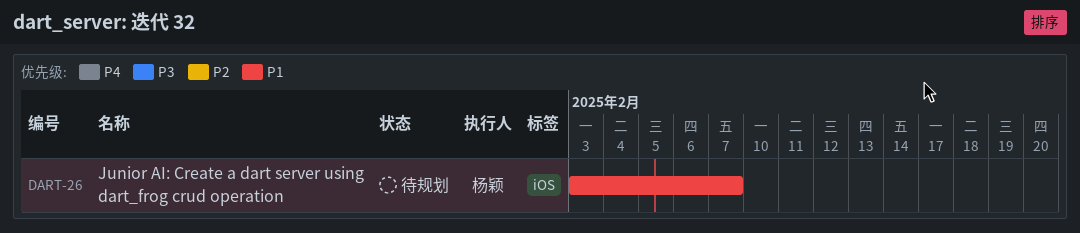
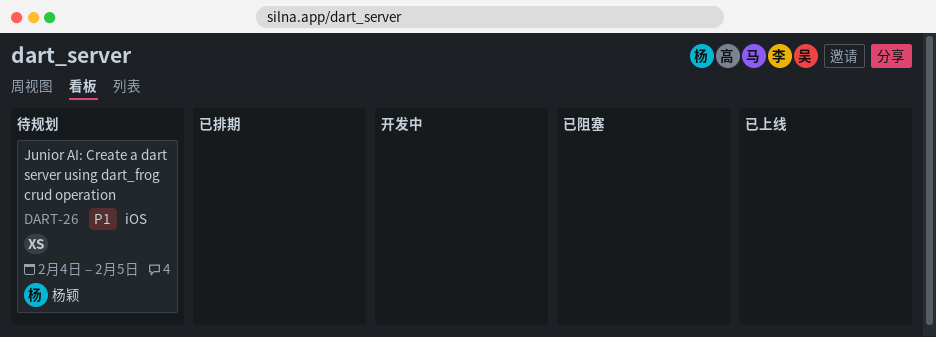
DART-26, start: Feb 3 -> Feb 4
DART-26, due: Feb 7 -> Feb 5

